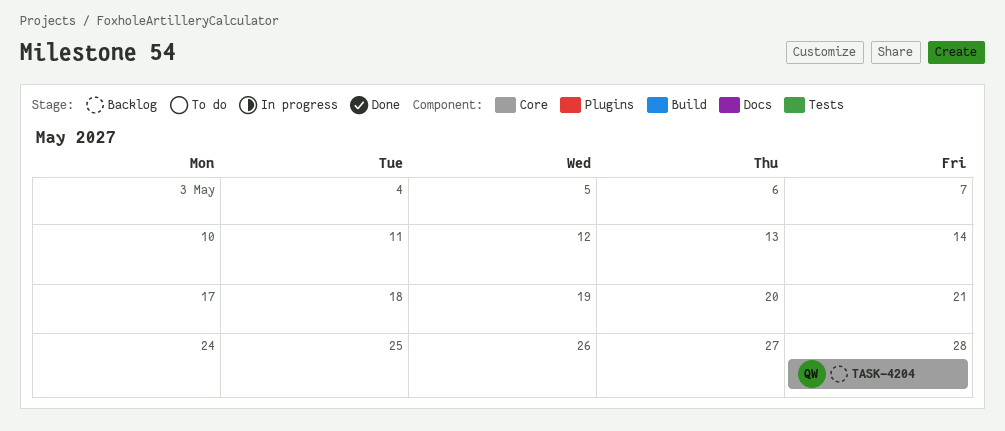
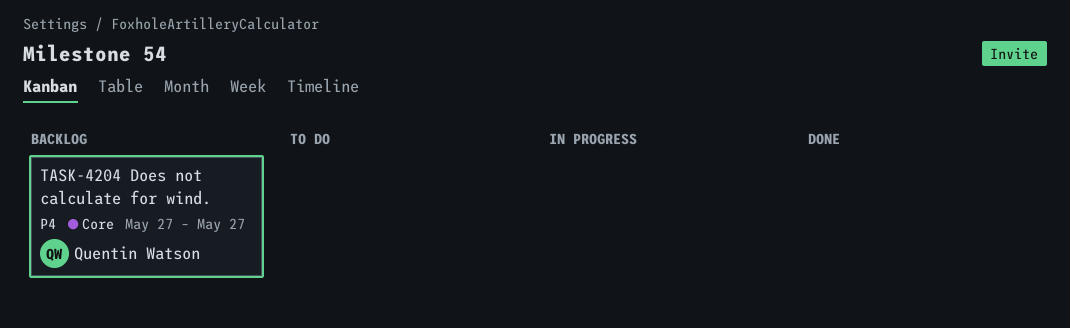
TASK-4204, start: May 28 -> May 27
TASK-4204, due: May 28 -> May 27

